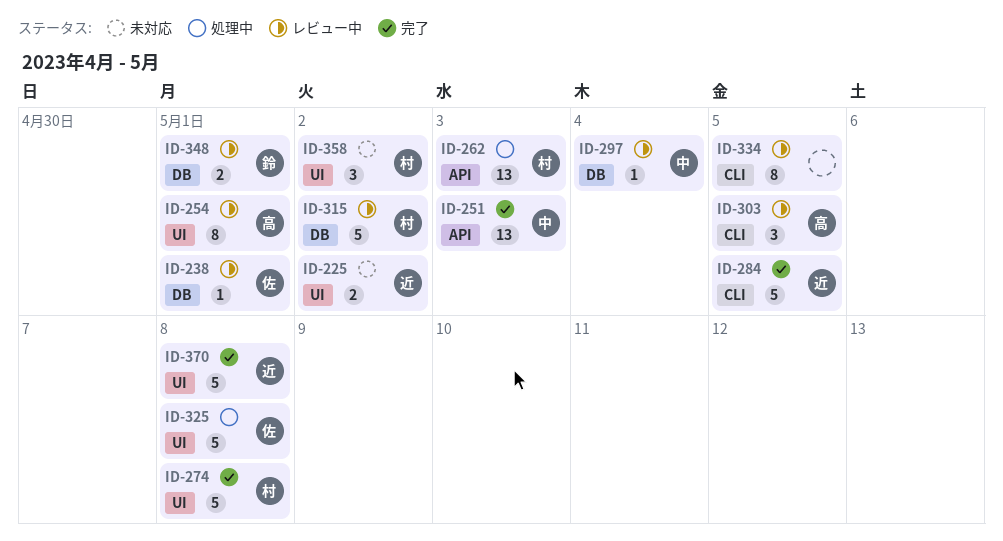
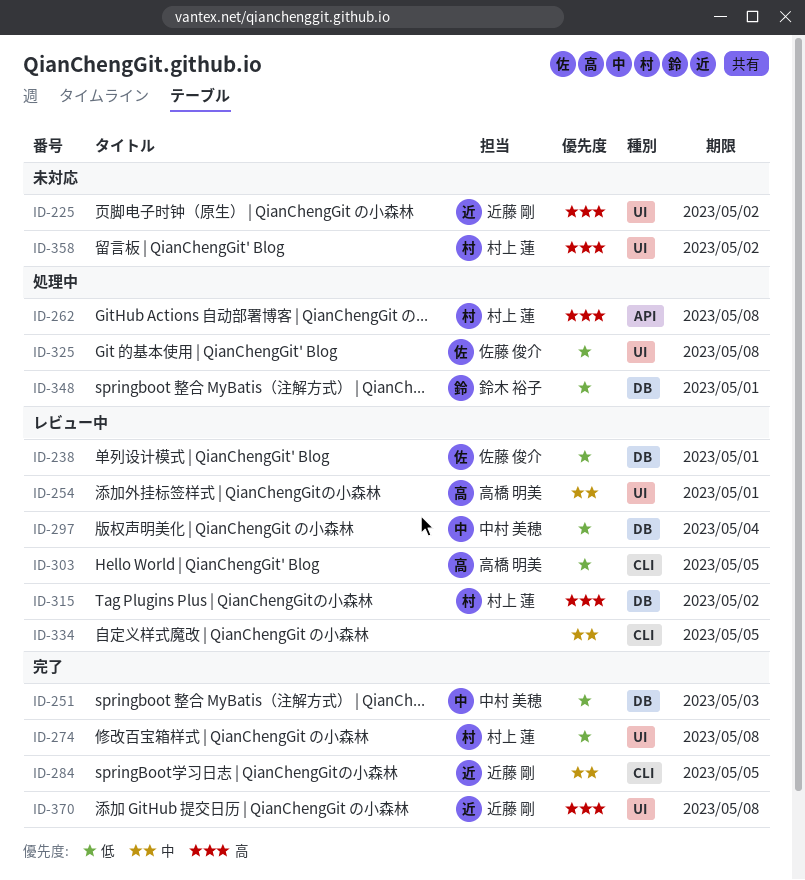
ID-251, label: API -> DB
ID-262, due: May 3 -> May 8
ID-348, status: レビュー中 -> 処理中

